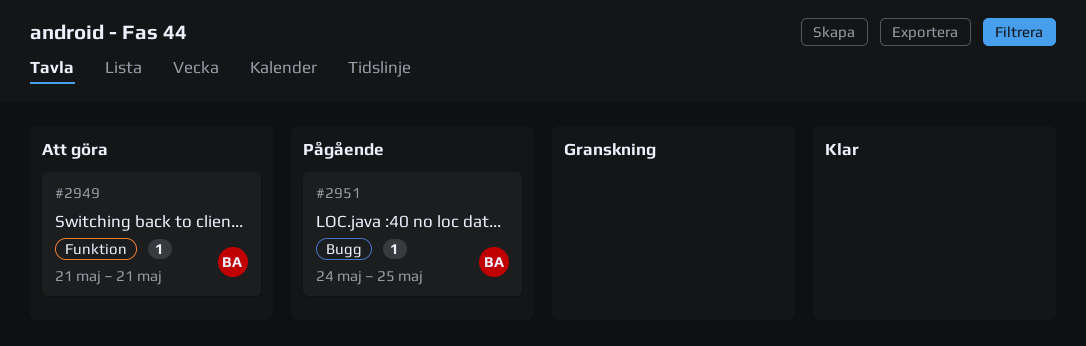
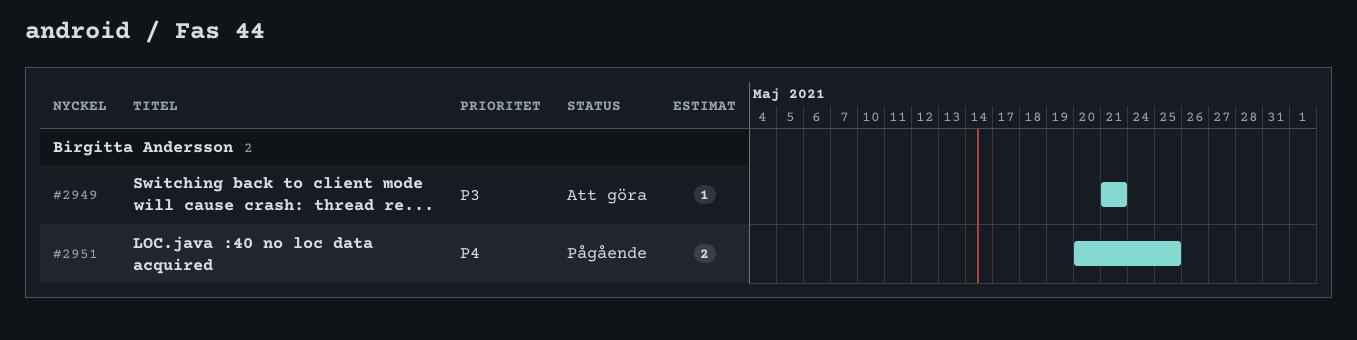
#2951, estimate: 1 -> 2
#2951, start: May 24 -> May 20

